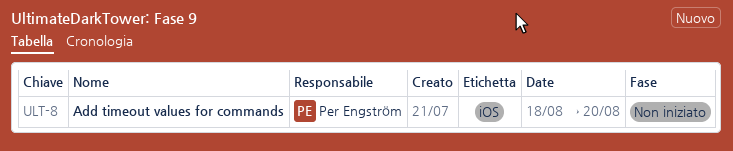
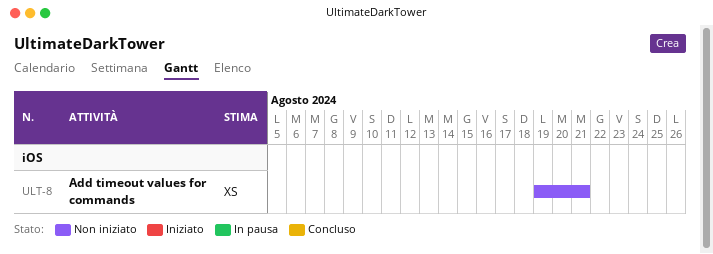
ULT-8, start: Aug 18 -> Aug 19
ULT-8, due: Aug 20 -> Aug 21

